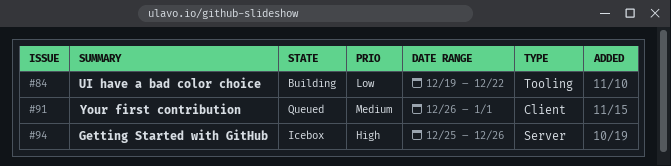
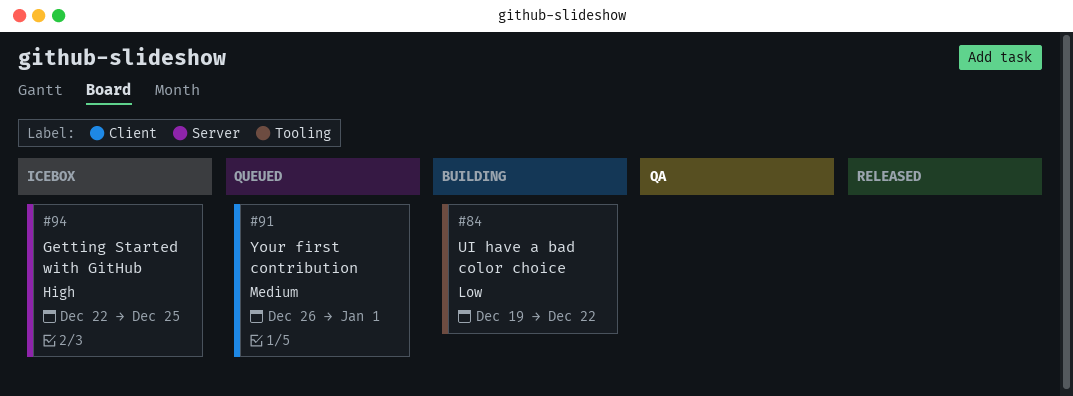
#94, start: Dec 25 -> Dec 22
#94, due: Dec 26 -> Dec 25

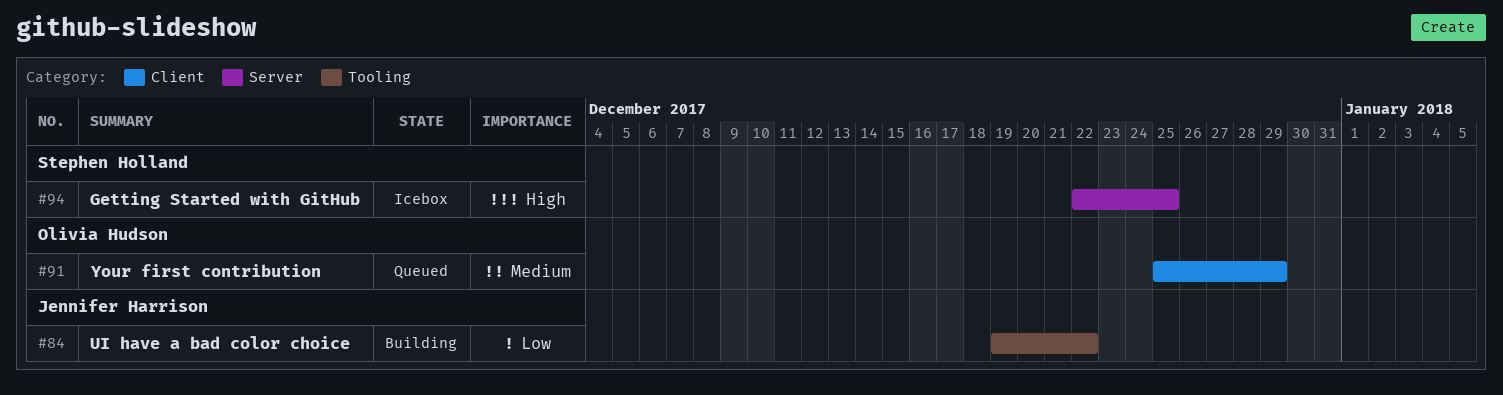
#91, start: Dec 26 -> Dec 25
#91, due: Jan 1 -> Dec 29

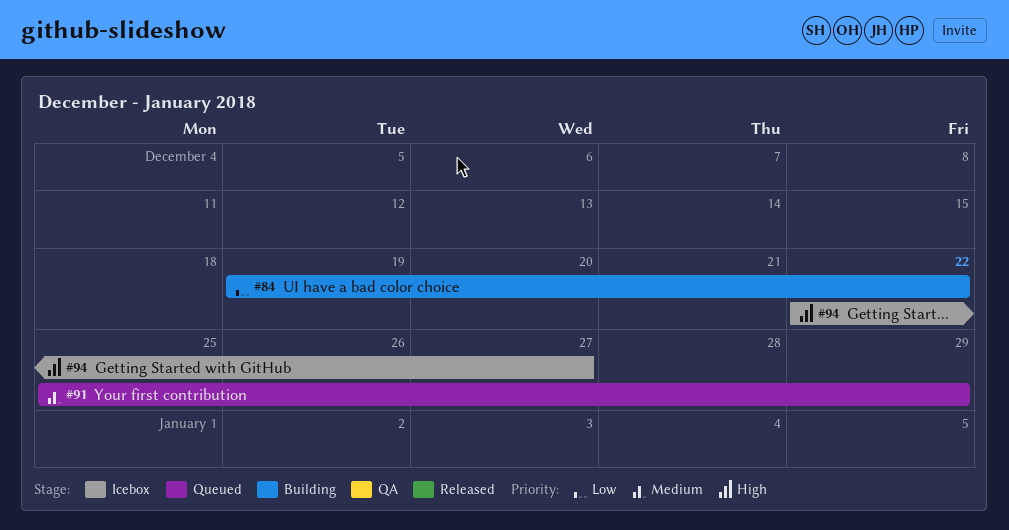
#94, due: Dec 25 -> Dec 27

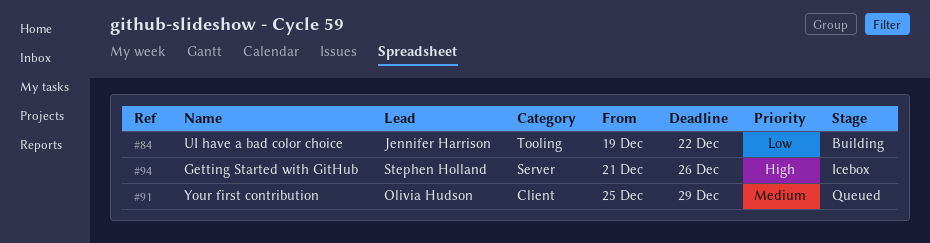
#94, start: Dec 22 -> Dec 21
#94, due: Dec 27 -> Dec 26

